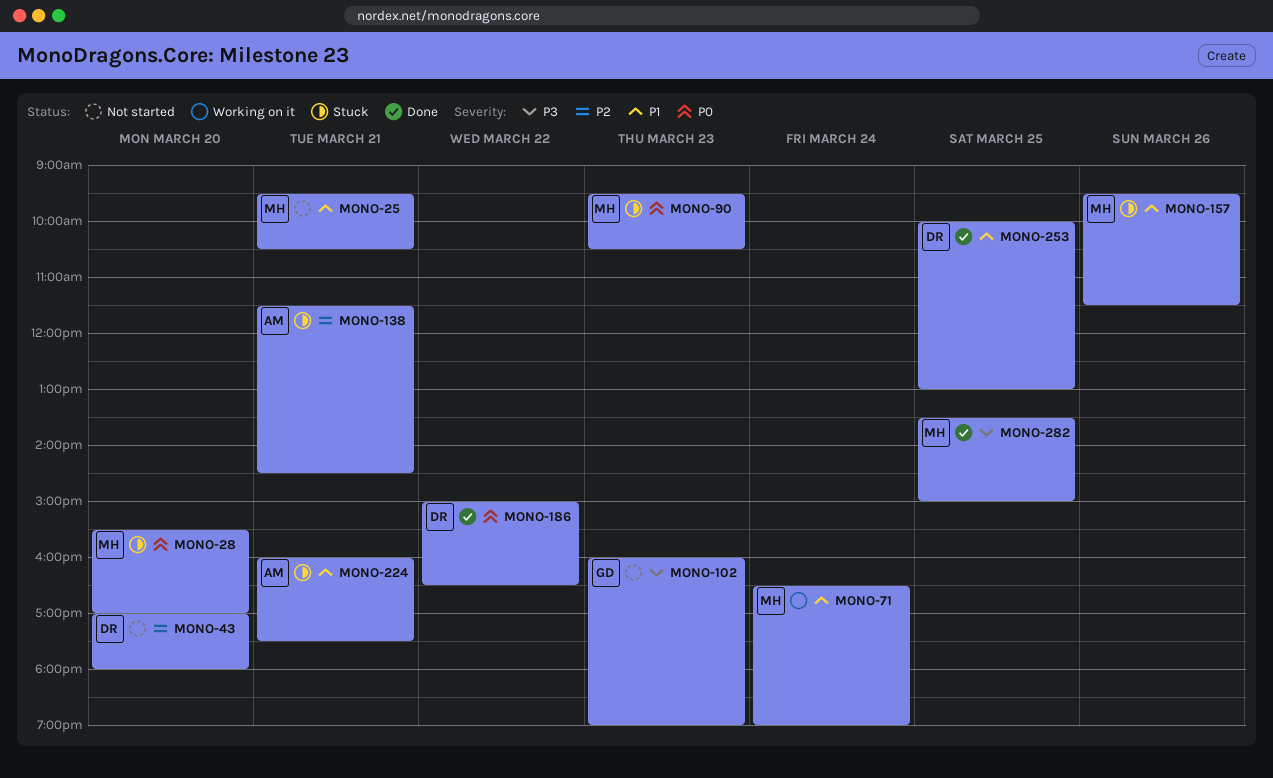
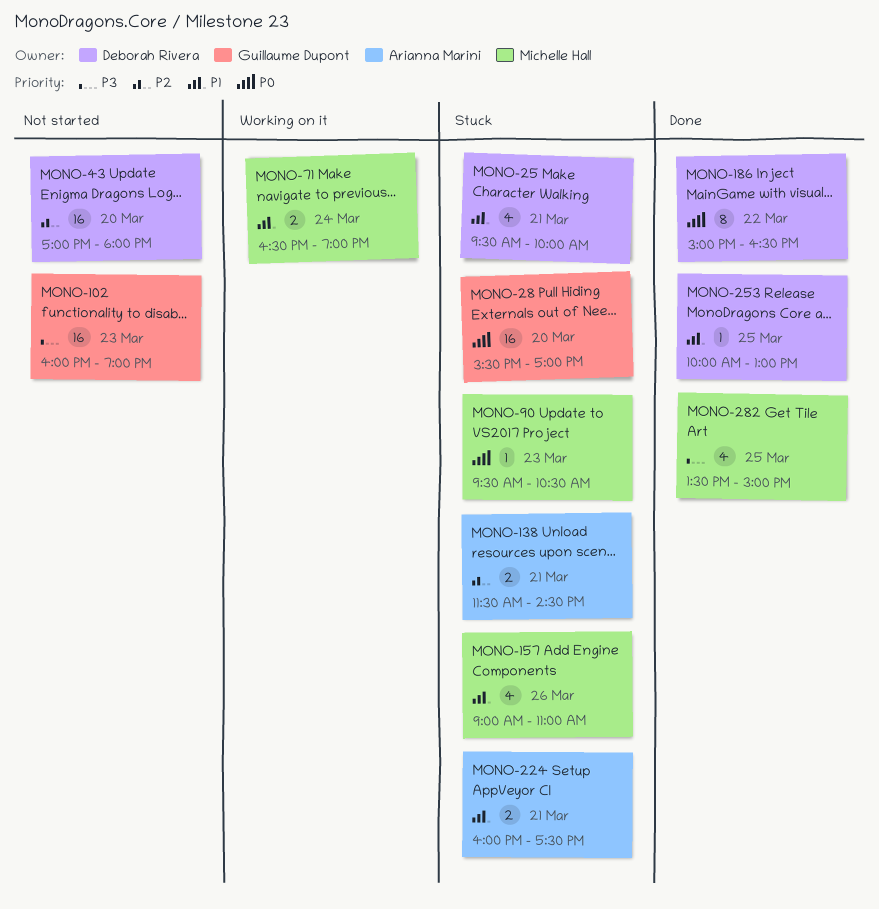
MONO-25, status: Not started -> Stuck
MONO-25, owner: Michelle Hall -> Deborah Rivera
MONO-25, ends: 10:30 -> 10:00
MONO-28, owner: Michelle Hall -> Guillaume Dupont
MONO-157, begins: 09:30 -> 09:00
MONO-157, ends: 11:30 -> 11:00

